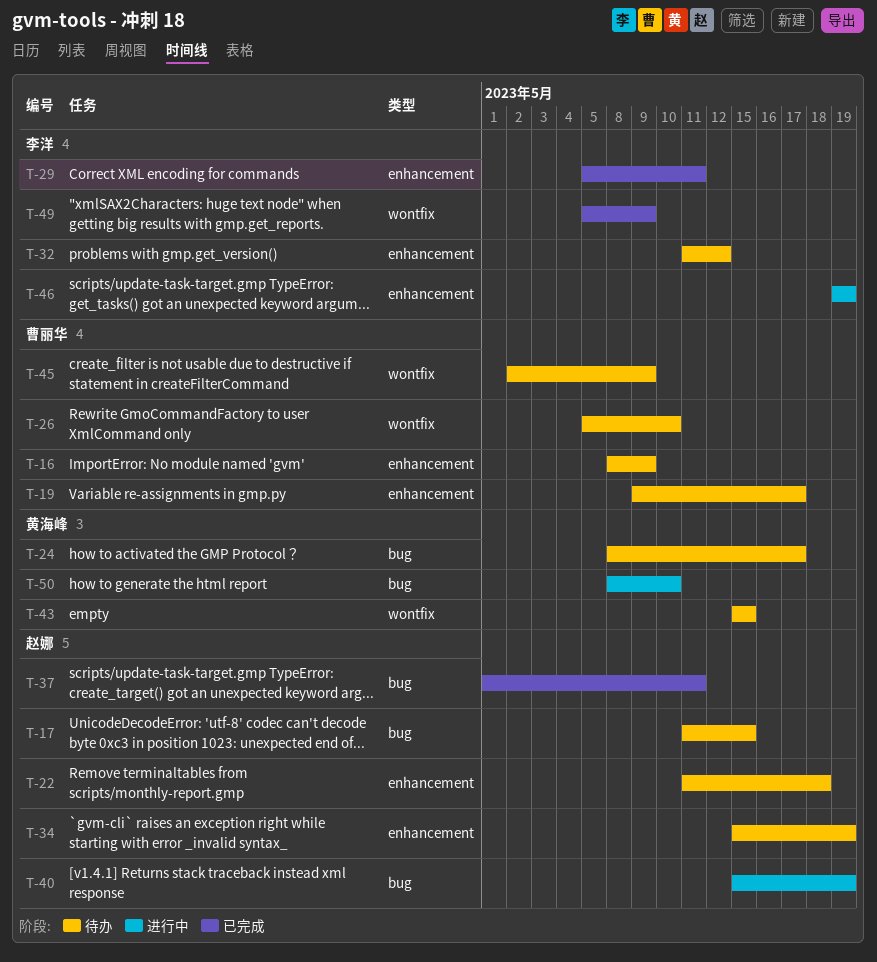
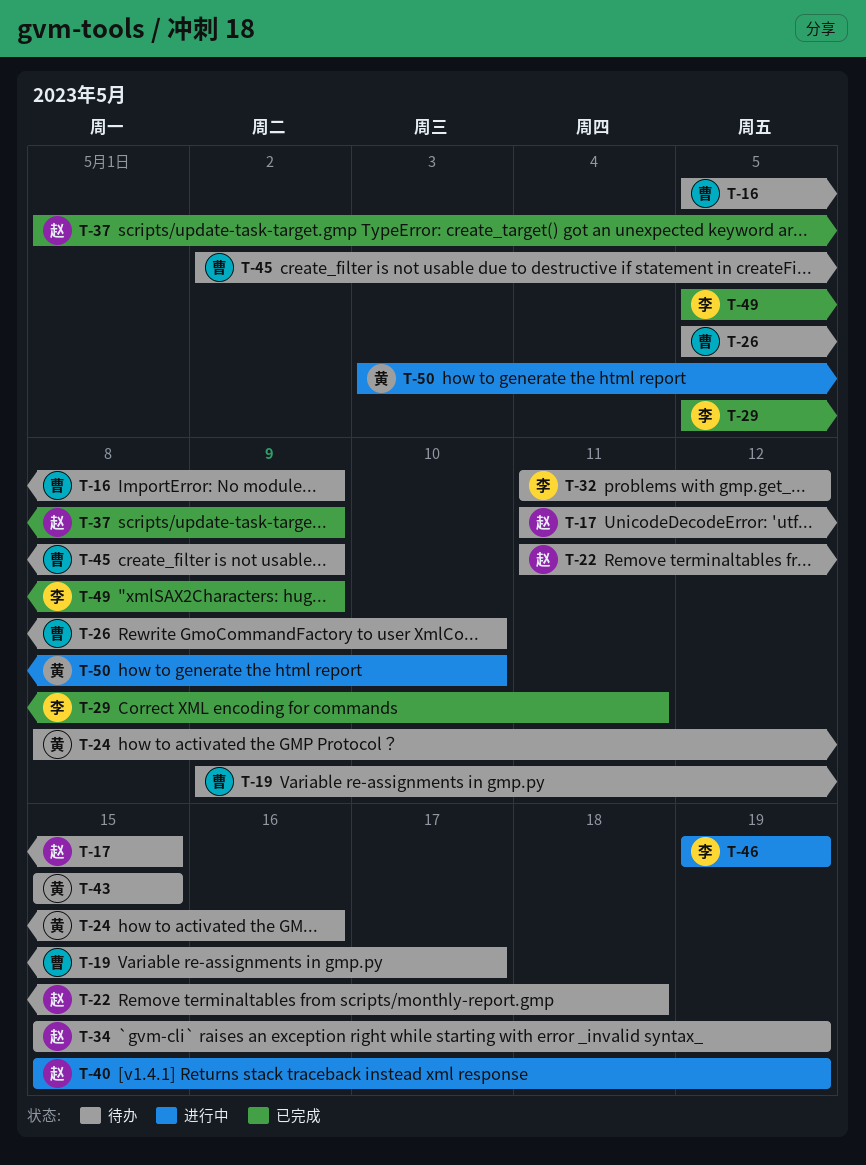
T-16, start: May 8 -> May 5
T-24, due: May 17 -> May 16
T-37, due: May 11 -> May 9
T-50, start: May 8 -> May 3

